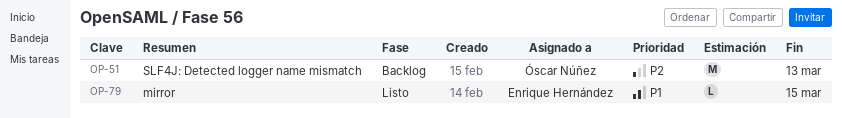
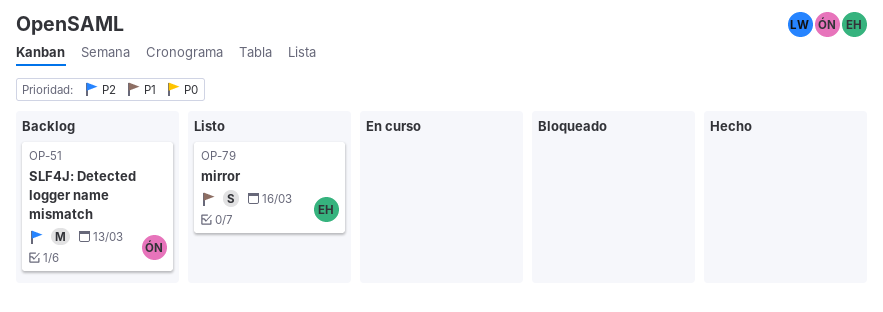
OP-79, estimate: L -> S
OP-79, due: Mar 15 -> Mar 16

